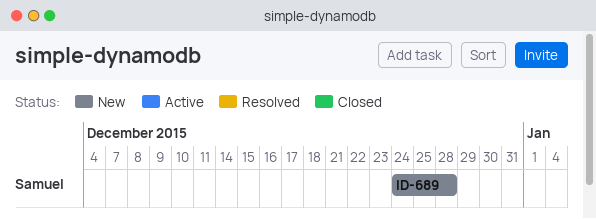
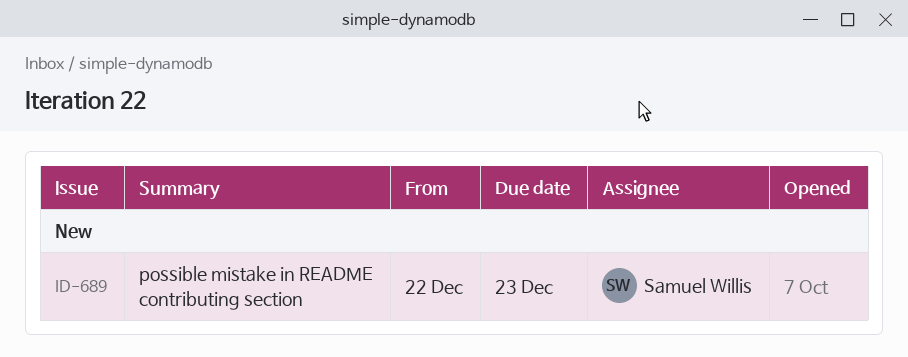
ID-689, start: Dec 24 -> Dec 22
ID-689, due: Dec 28 -> Dec 23

